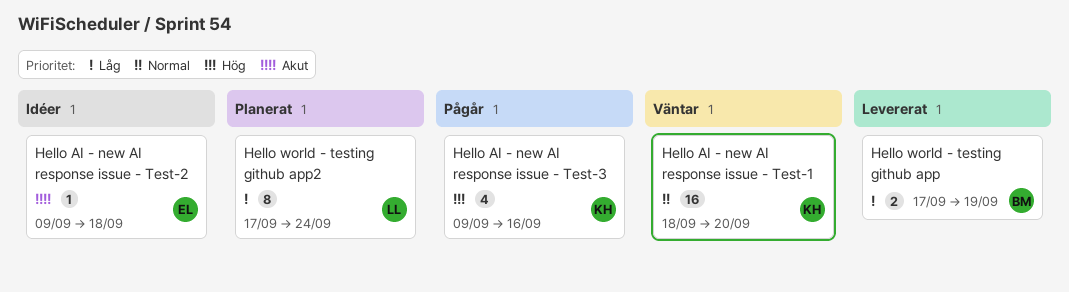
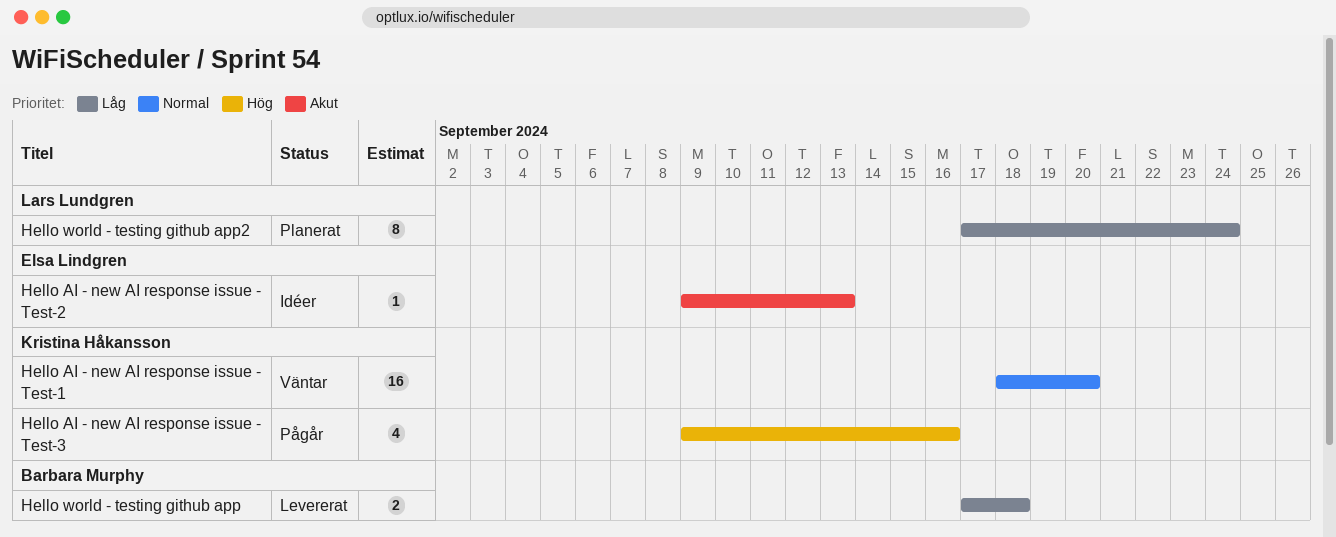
Hello AI - new AI response issue - Test-2, due: Sep 18 -> Sep 13
Hello world - testing github app, due: Sep 19 -> Sep 18

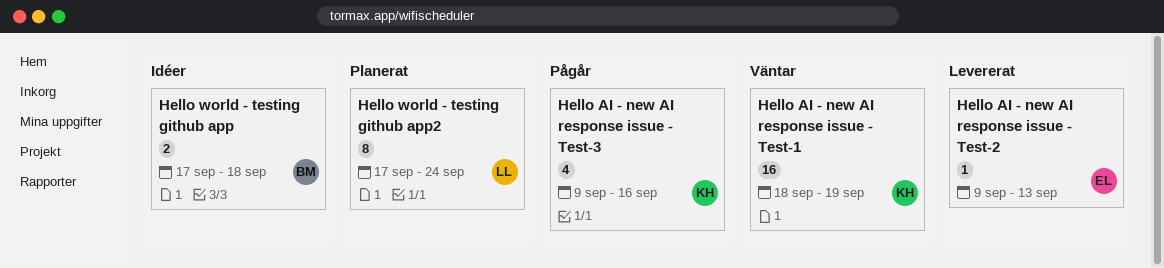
Hello AI - new AI response issue - Test-1, due: Sep 20 -> Sep 19
Hello AI - new AI response issue - Test-2, status: Idéer -> Levererat
Hello world - testing github app, status: Levererat -> Idéer

